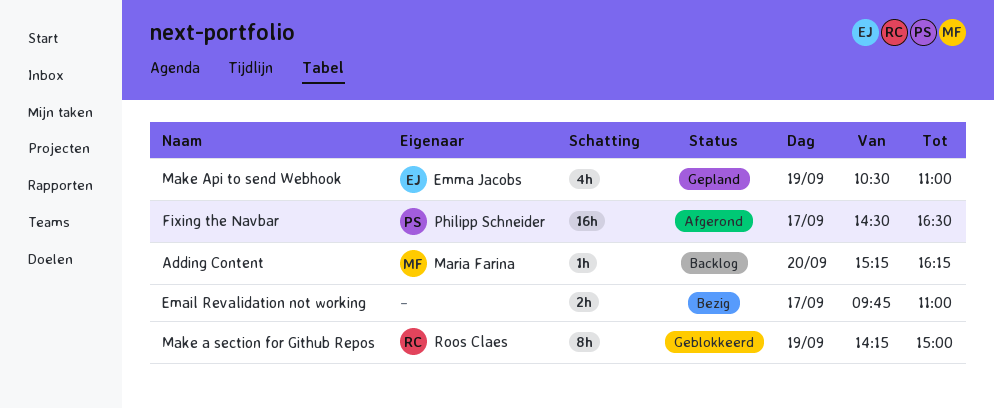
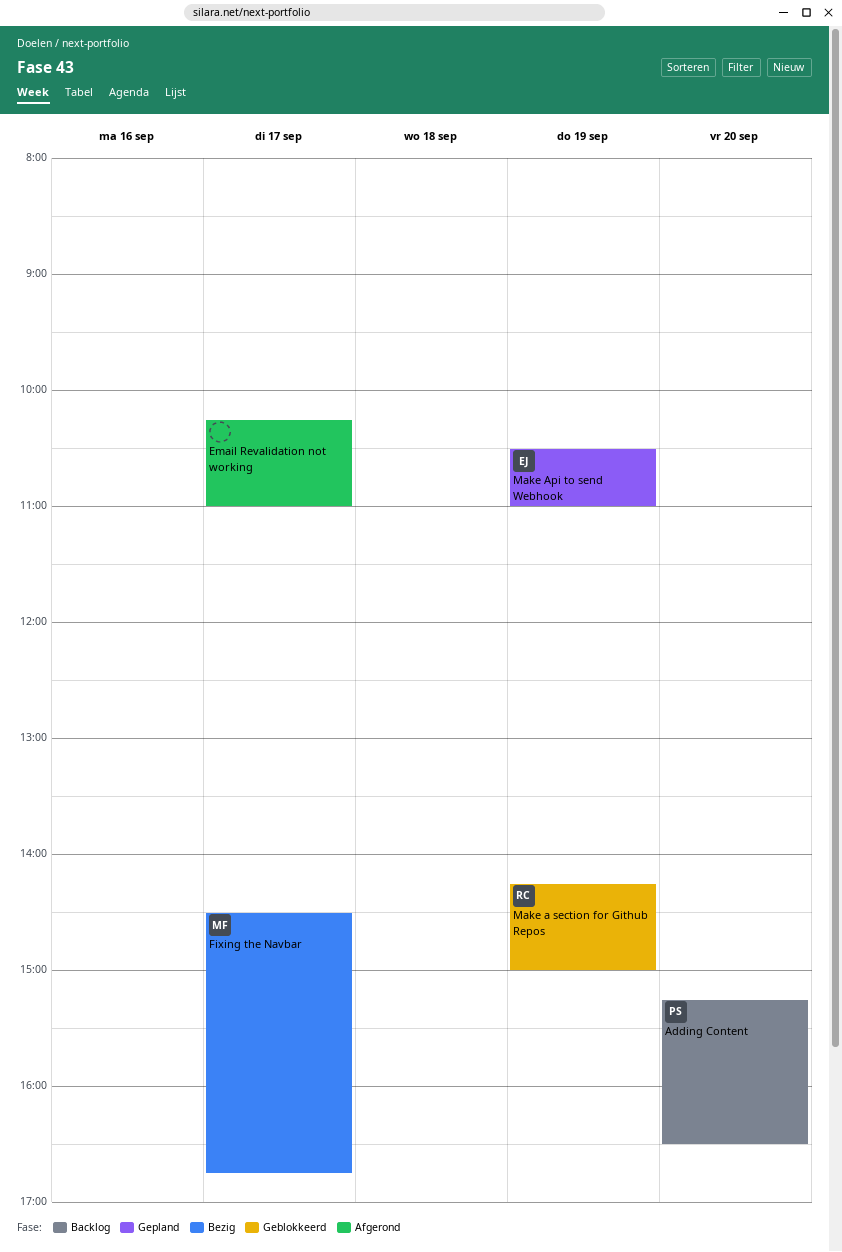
Adding Content, owner: Maria Farina -> Philipp Schneider
Adding Content, ends: 16:15 -> 16:30
Email Revalidation not working, status: Bezig -> Afgerond
Email Revalidation not working, begins: 09:45 -> 10:15
Fixing the Navbar, status: Afgerond -> Bezig
Fixing the Navbar, owner: Philipp Schneider -> Maria Farina
Fixing the Navbar, ends: 16:30 -> 16:45

